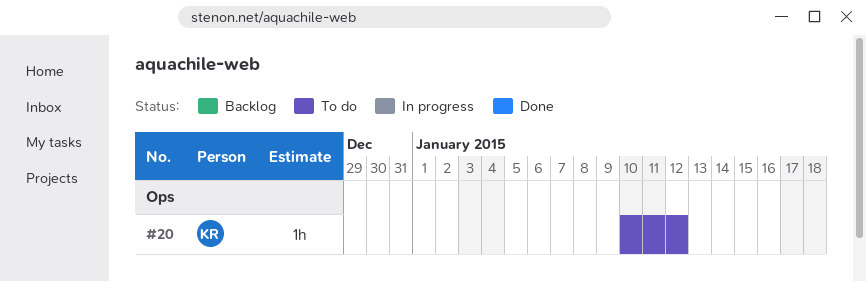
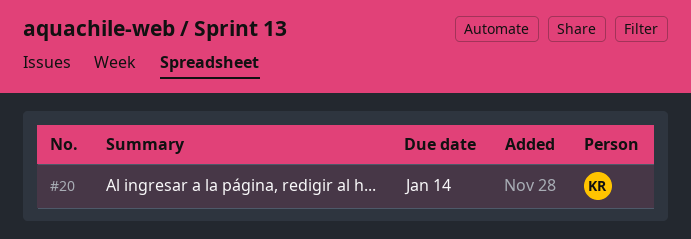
#20, due: Jan 12 -> Jan 14

